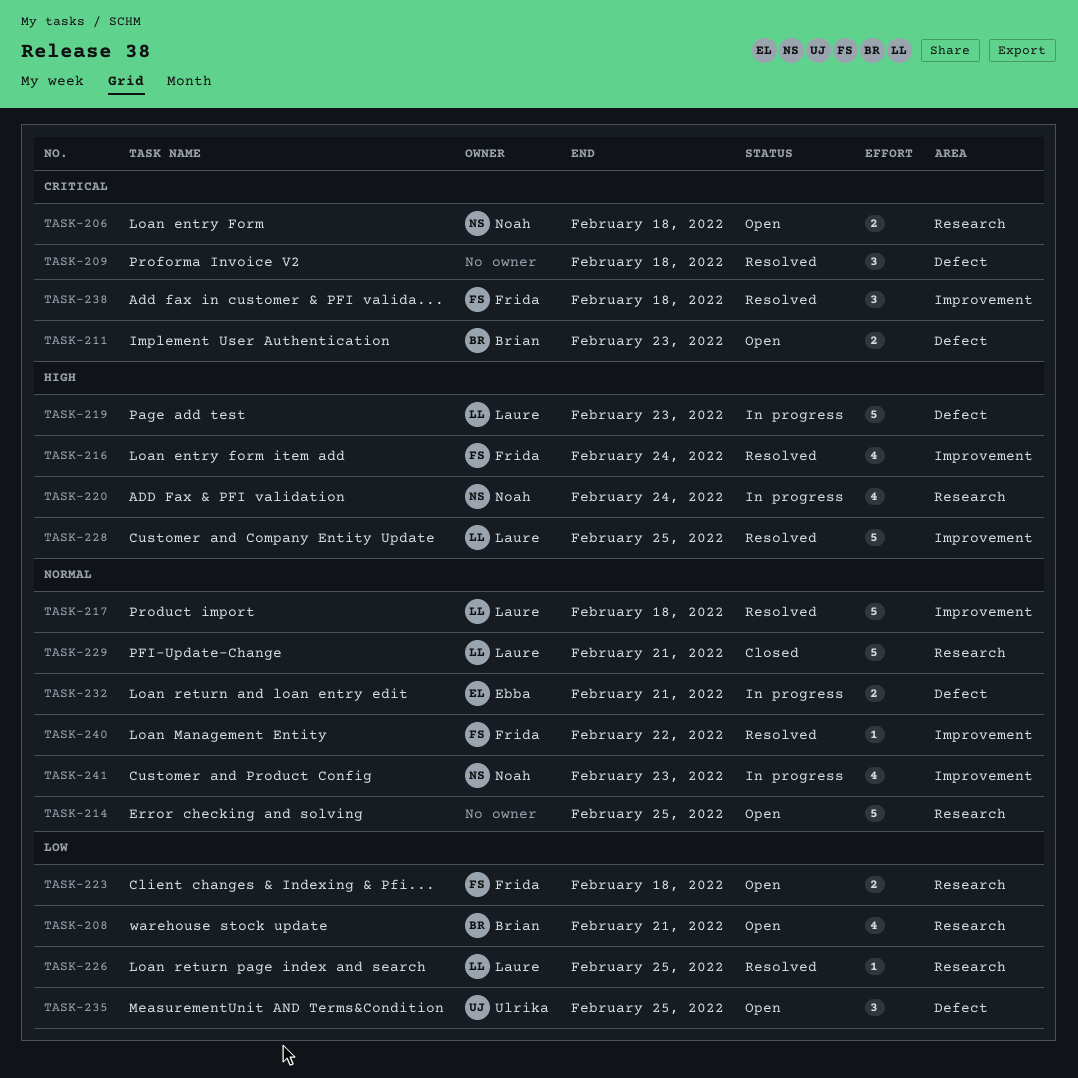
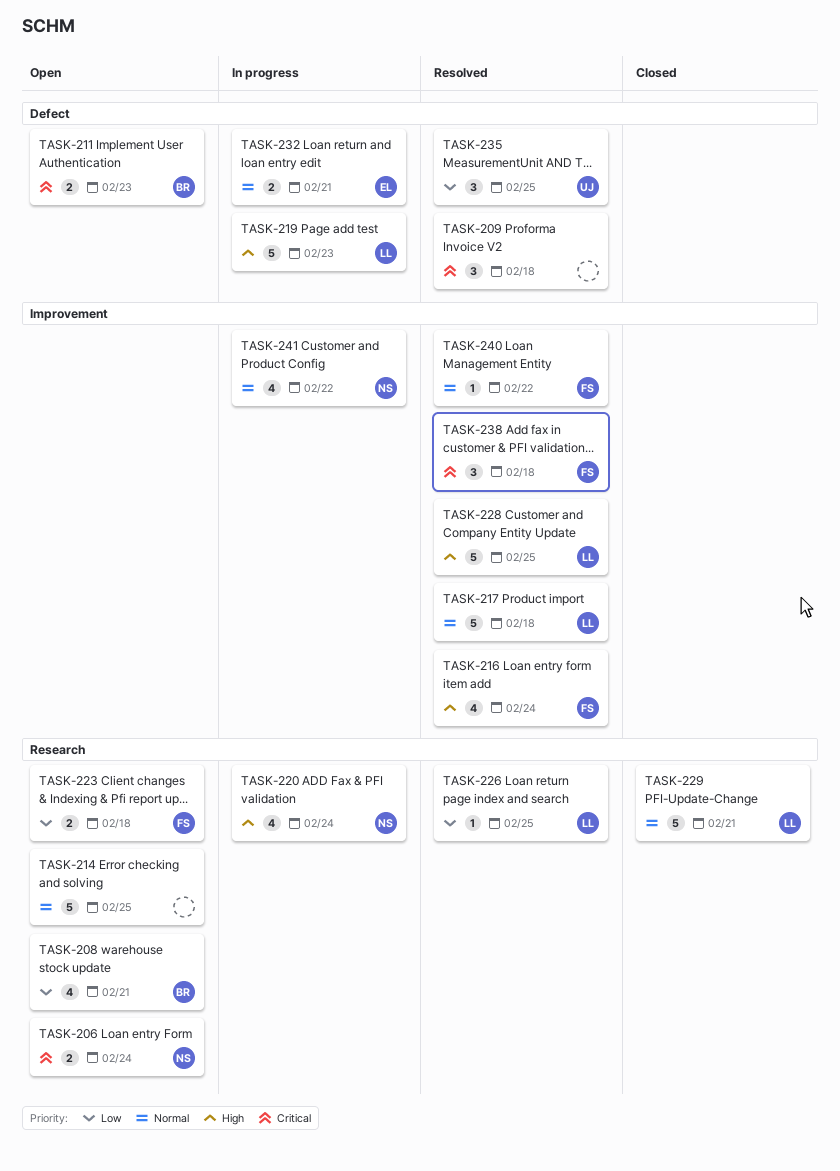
TASK-206, due: Feb 18 -> Feb 24
TASK-235, status: Open -> Resolved
TASK-241, due: Feb 23 -> Feb 22

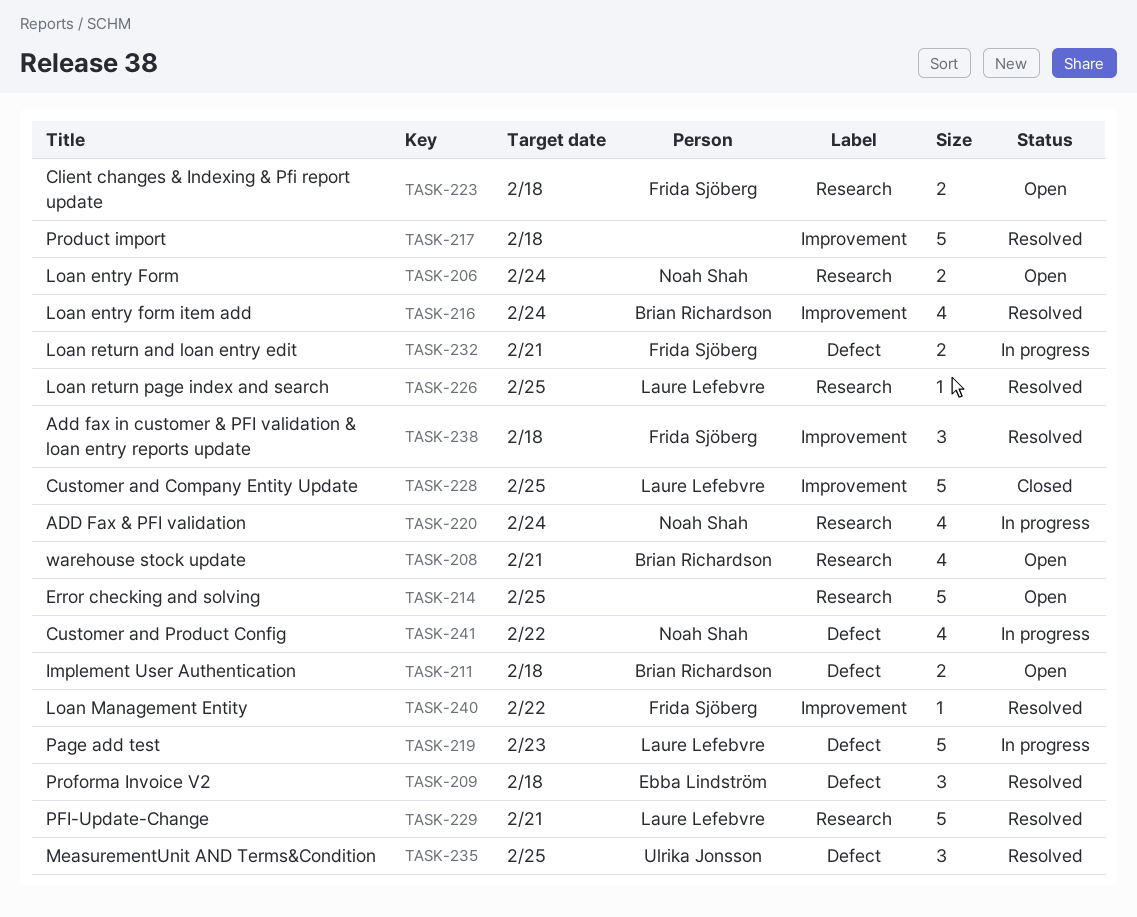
TASK-209, owner: none -> Ebba Lindström
TASK-211, due: Feb 23 -> Feb 18
TASK-216, owner: Frida Sjöberg -> Brian Richardson
TASK-217, owner: Laure Lefebvre -> none
TASK-228, status: Resolved -> Closed
TASK-229, status: Closed -> Resolved
TASK-232, owner: Ebba Lindström -> Frida Sjöberg
TASK-241, label: Improvement -> Defect

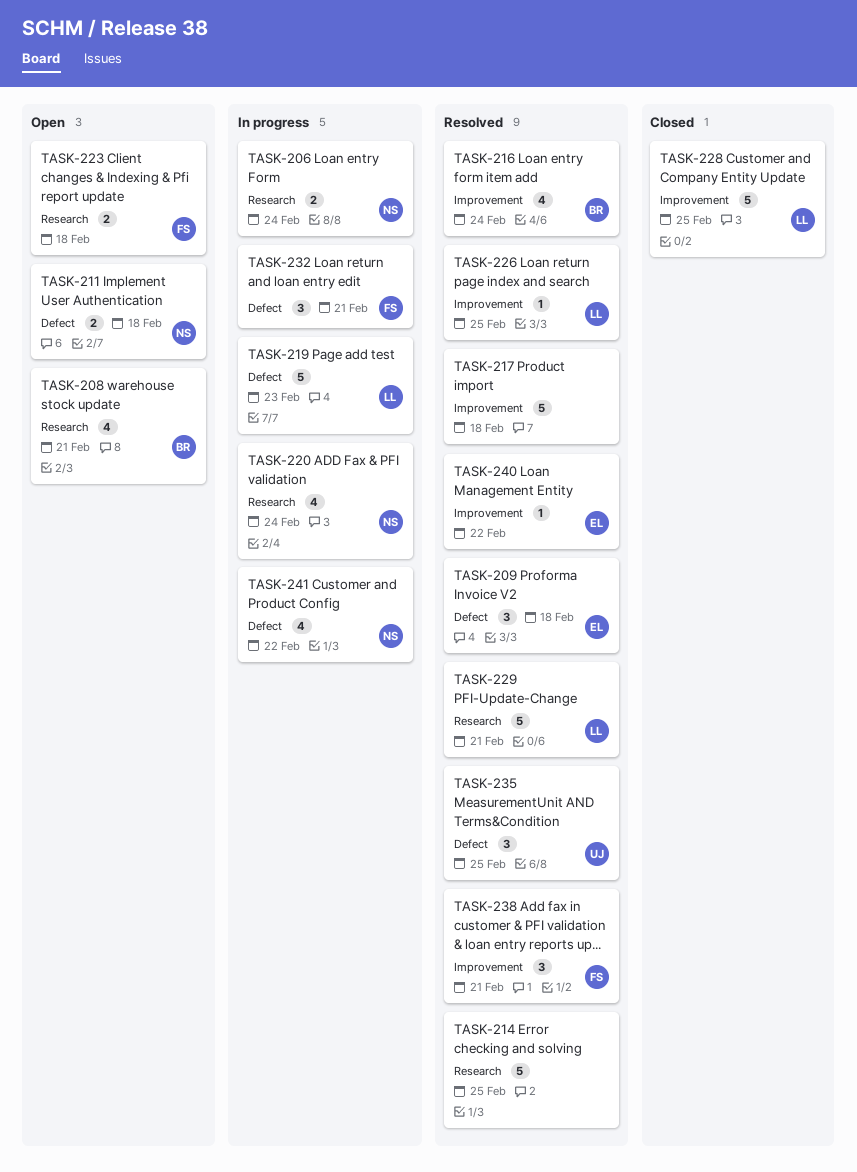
TASK-206, status: Open -> In progress
TASK-211, owner: Brian Richardson -> Noah Shah
TASK-214, status: Open -> Resolved
TASK-226, label: Research -> Improvement
TASK-232, estimate: 2 -> 3
TASK-238, due: Feb 18 -> Feb 21
TASK-240, owner: Frida Sjöberg -> Ebba Lindström

